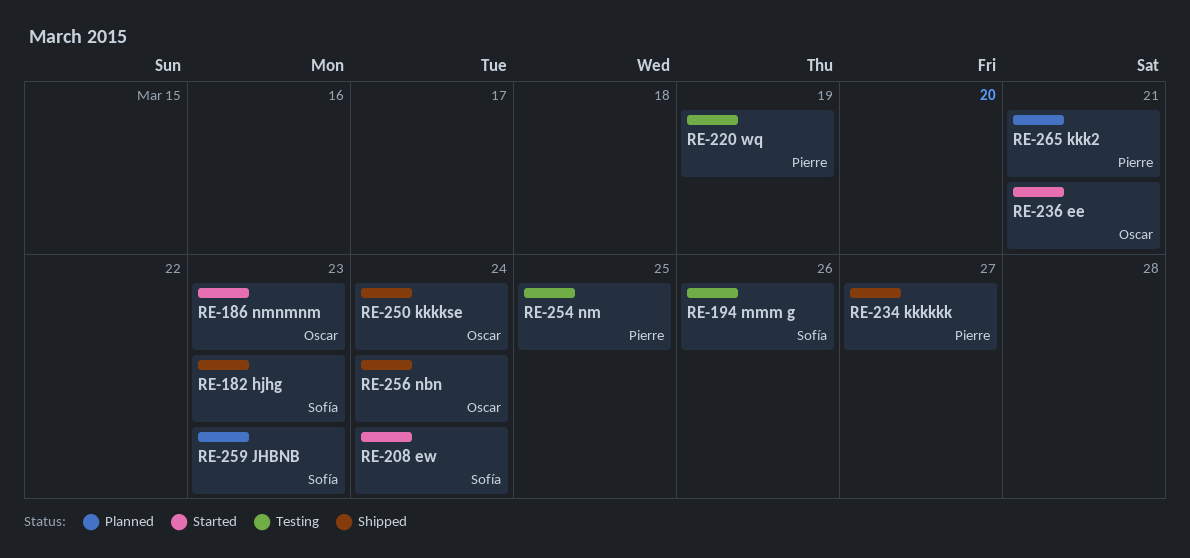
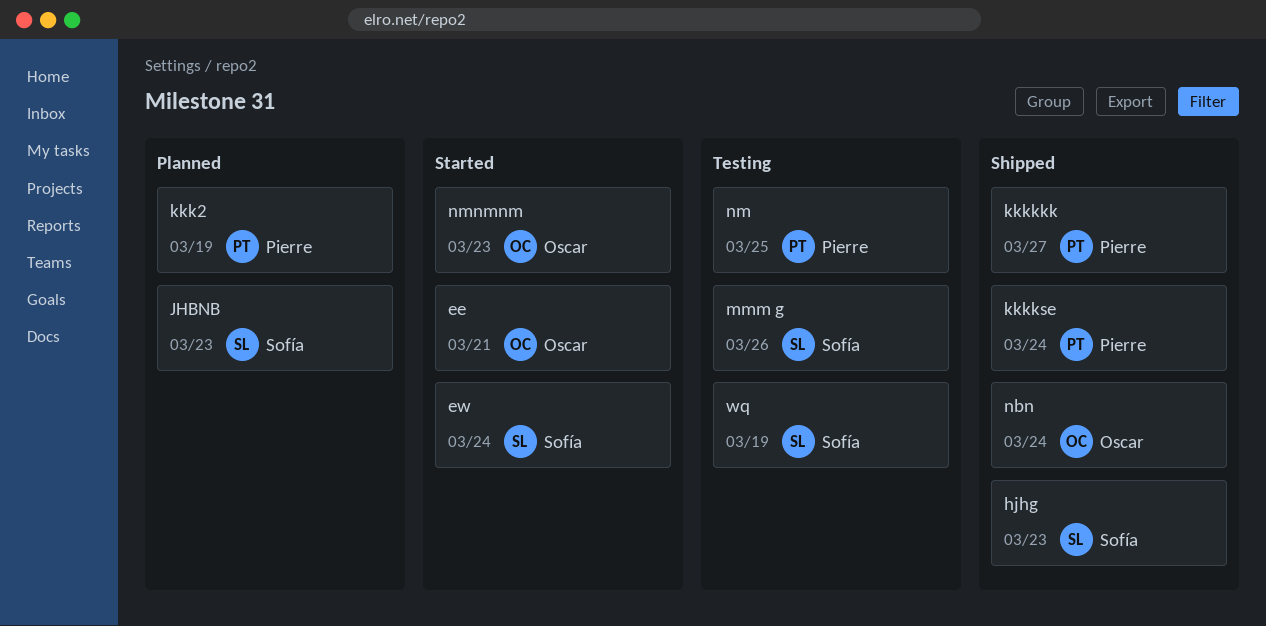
kkk2, due: Mar 21 -> Mar 19
kkkkse, owner: Oscar -> Pierre
wq, owner: Pierre -> Sofía

